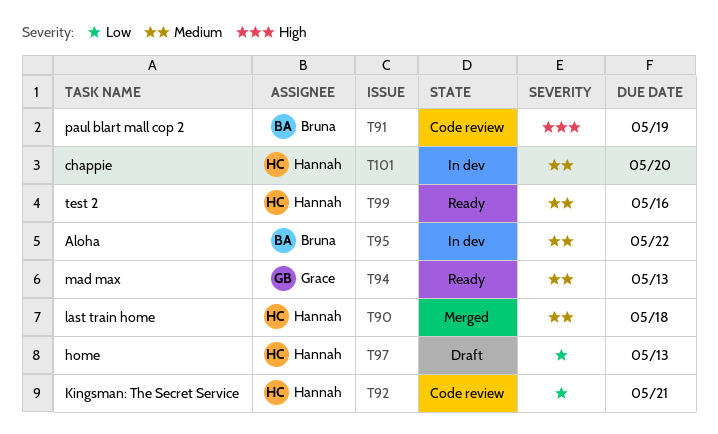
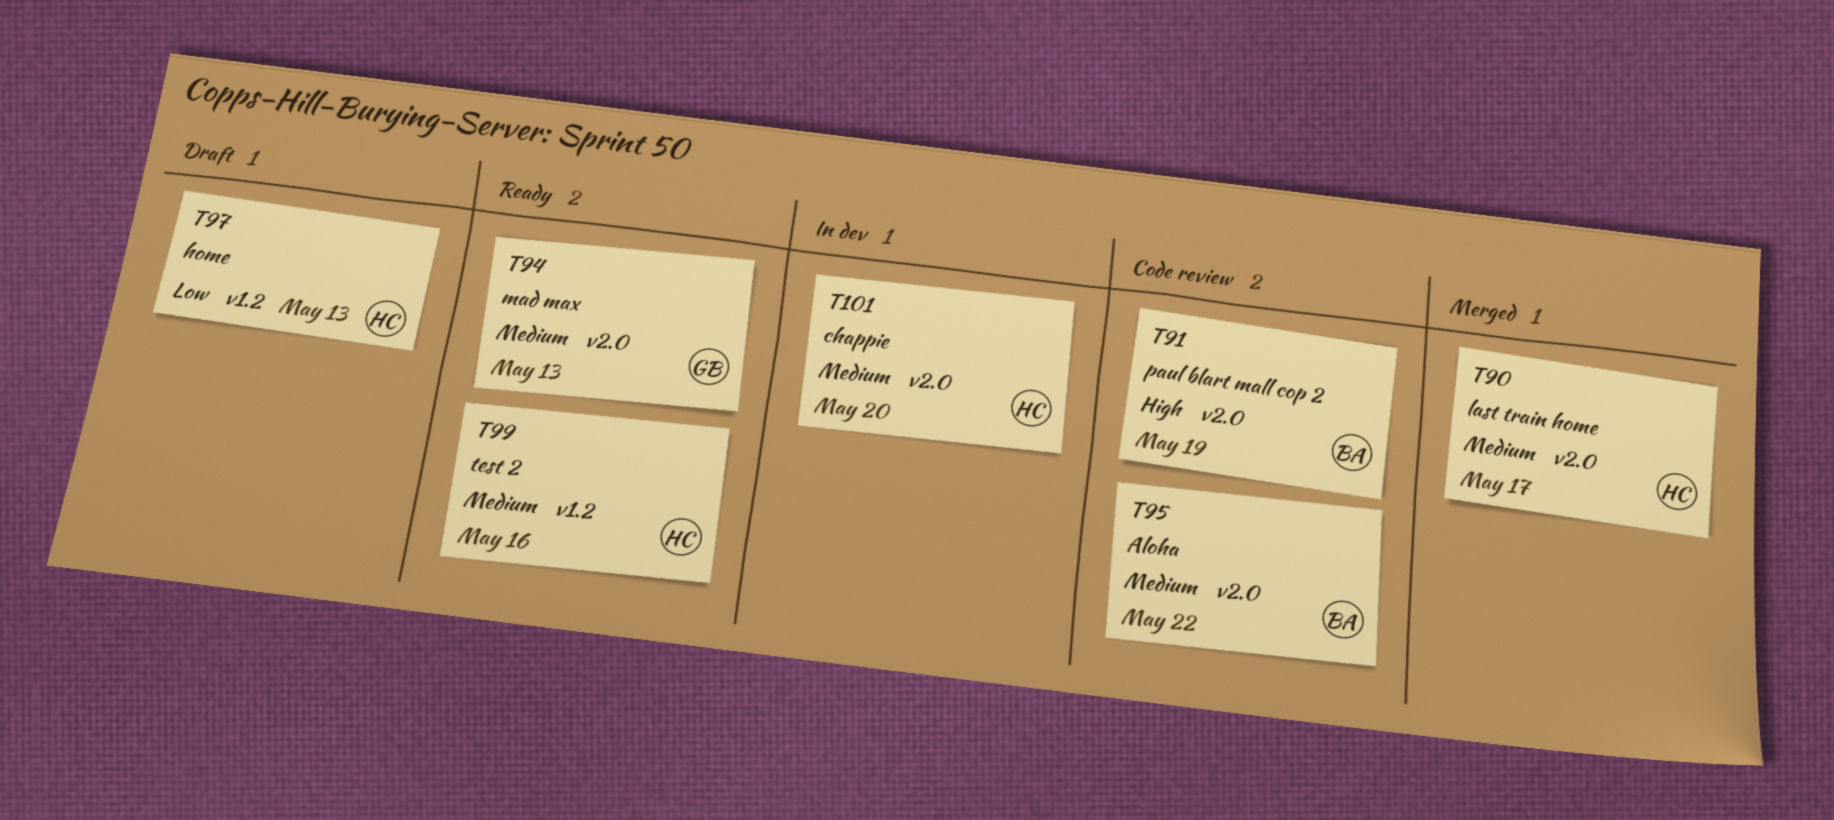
T90, due: May 18 -> May 17
T92: present -> none
T95, status: In dev -> Code review

